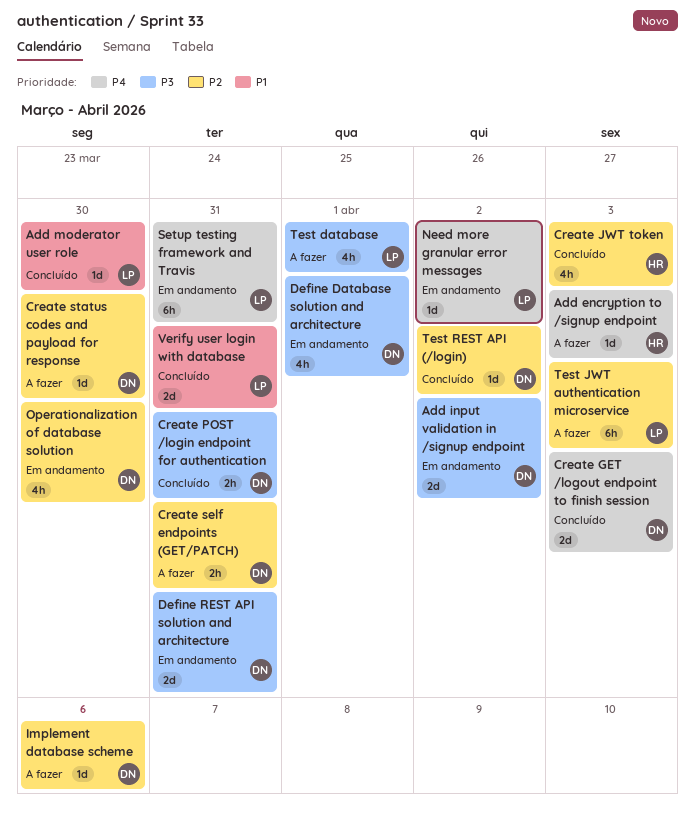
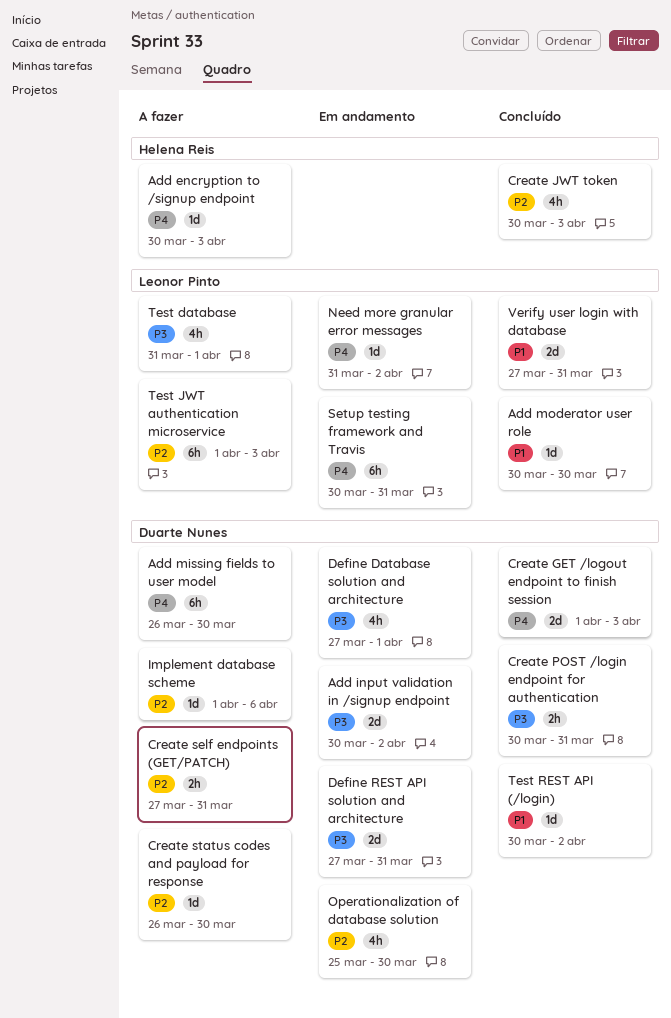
Add missing fields to user model: none -> present
Test REST API (/login), priority: P2 -> P1

